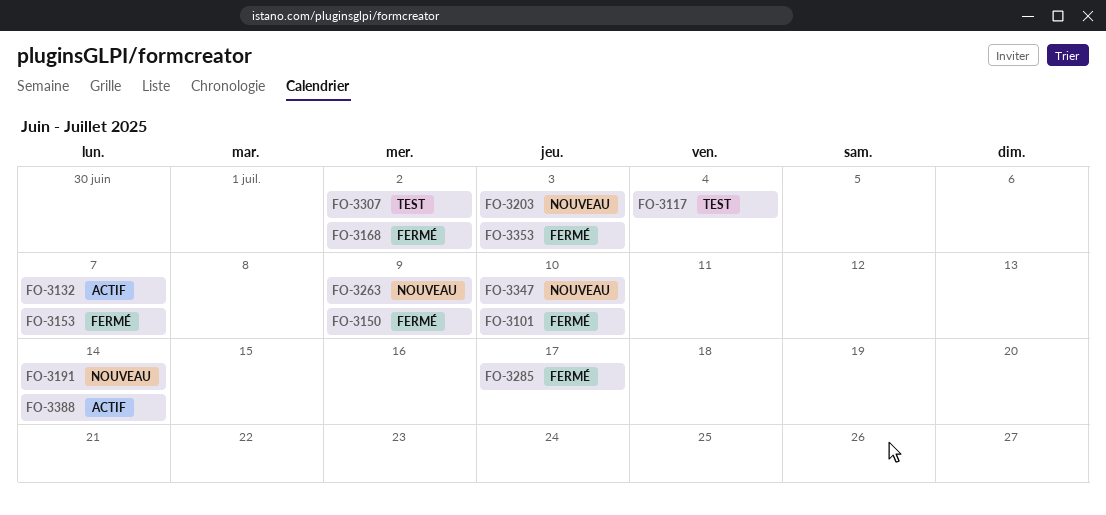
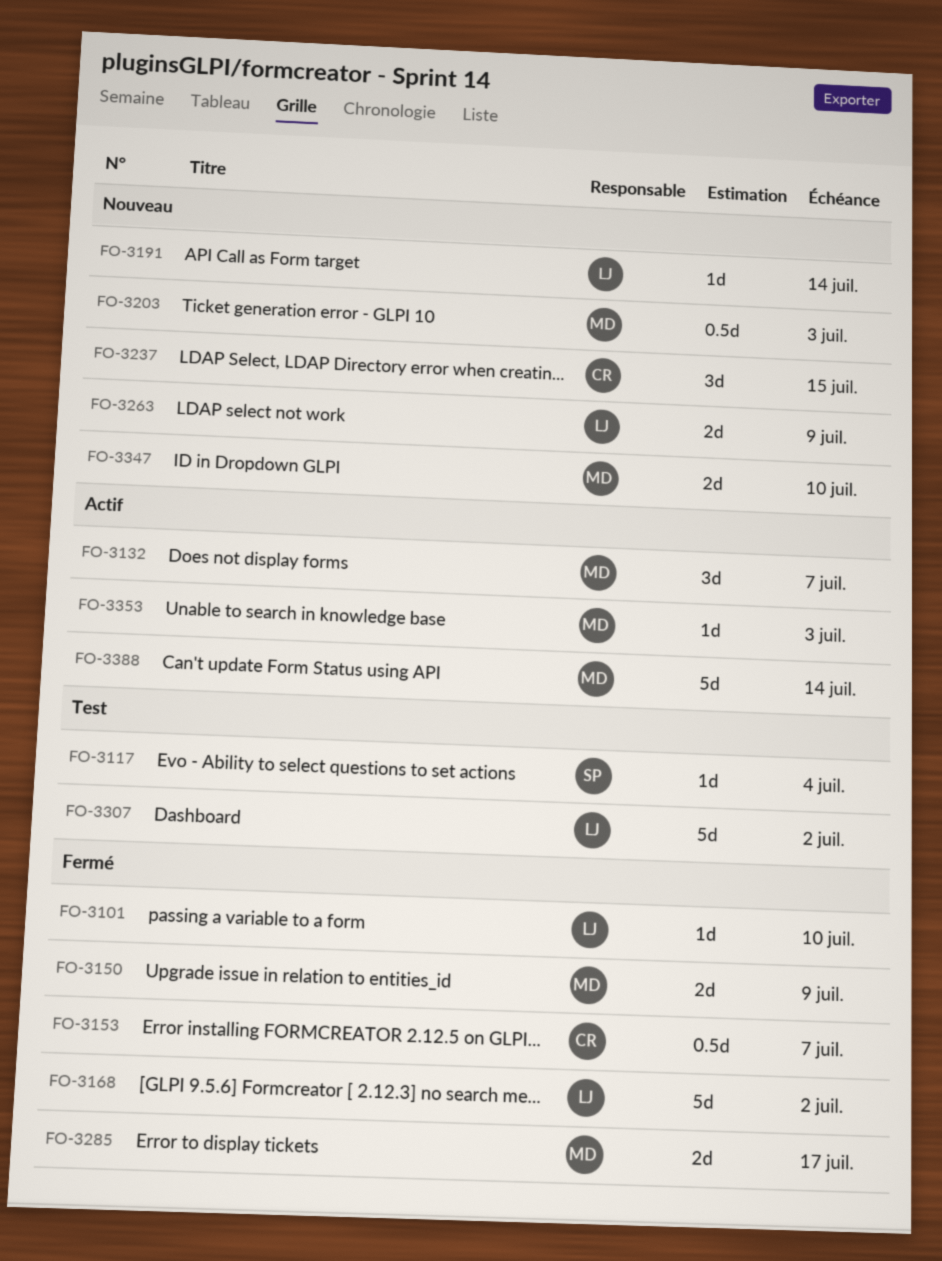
FO-3237: none -> present
FO-3353, status: Fermé -> Actif

